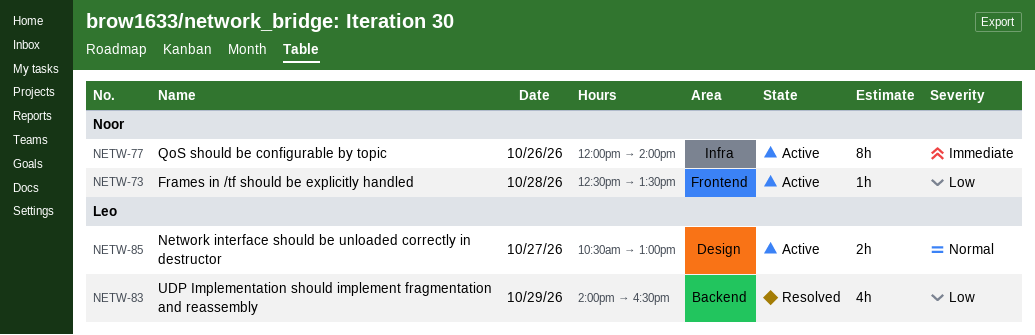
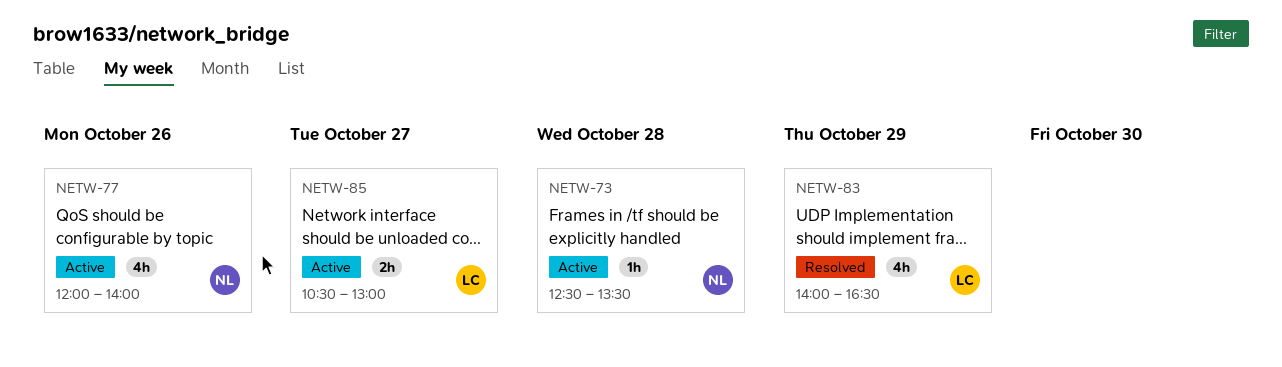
NETW-77, estimate: 8h -> 4h

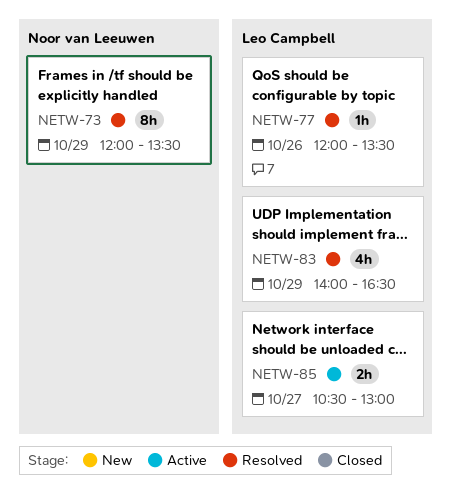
NETW-73, status: Active -> Resolved
NETW-73, estimate: 1h -> 8h
NETW-73, day: Oct 28 -> Oct 29
NETW-73, begins: 12:30 -> 12:00
NETW-77, status: Active -> Resolved
NETW-77, owner: Noor van Leeuwen -> Leo Campbell
NETW-77, estimate: 4h -> 1h
NETW-77, ends: 14:00 -> 13:30

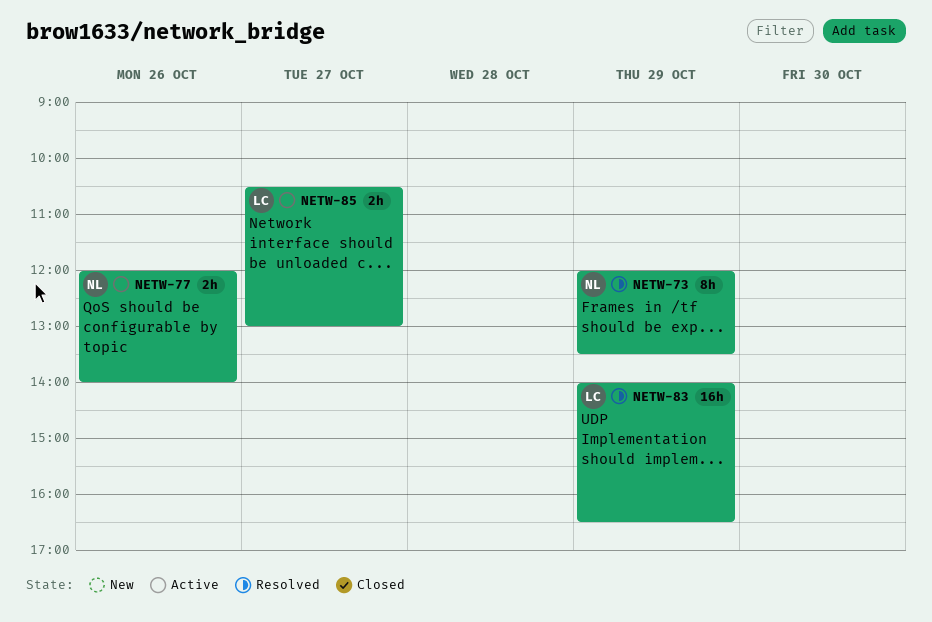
NETW-77, status: Resolved -> Active
NETW-77, owner: Leo Campbell -> Noor van Leeuwen
NETW-77, estimate: 1h -> 2h
NETW-77, ends: 13:30 -> 14:00
NETW-83, estimate: 4h -> 16h

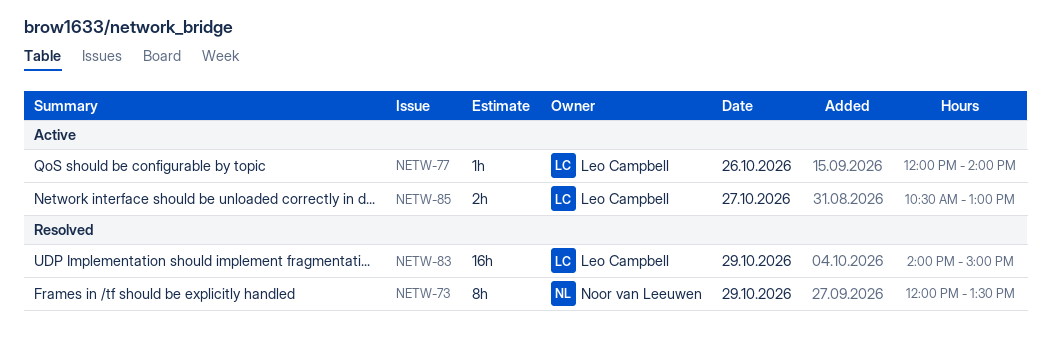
NETW-77, owner: Noor van Leeuwen -> Leo Campbell
NETW-77, estimate: 2h -> 1h
NETW-83, ends: 16:30 -> 15:00

